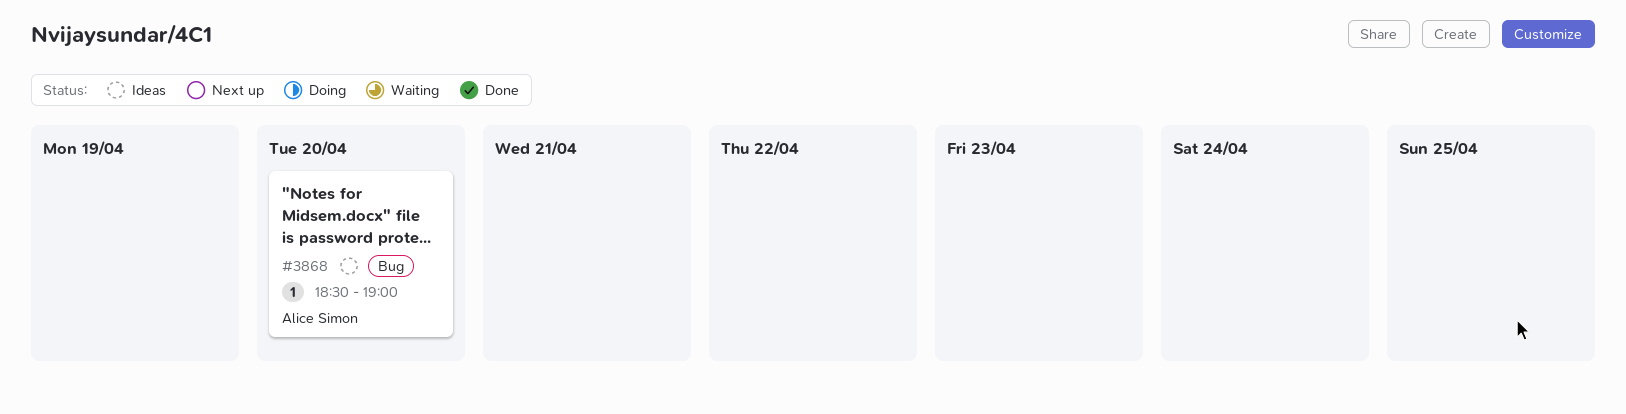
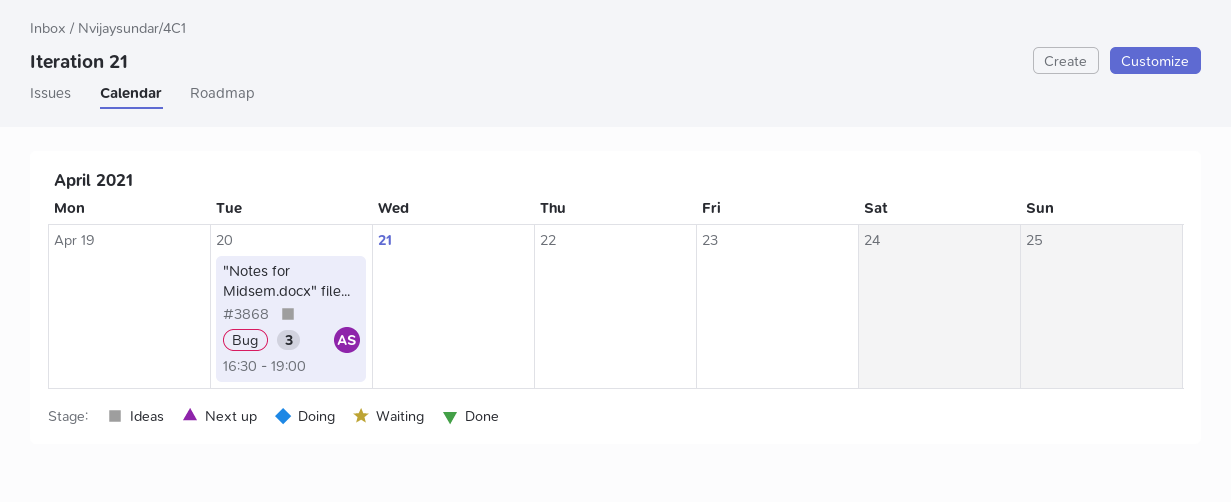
#3868, estimate: 1 -> 3
#3868, begins: 18:30 -> 16:30

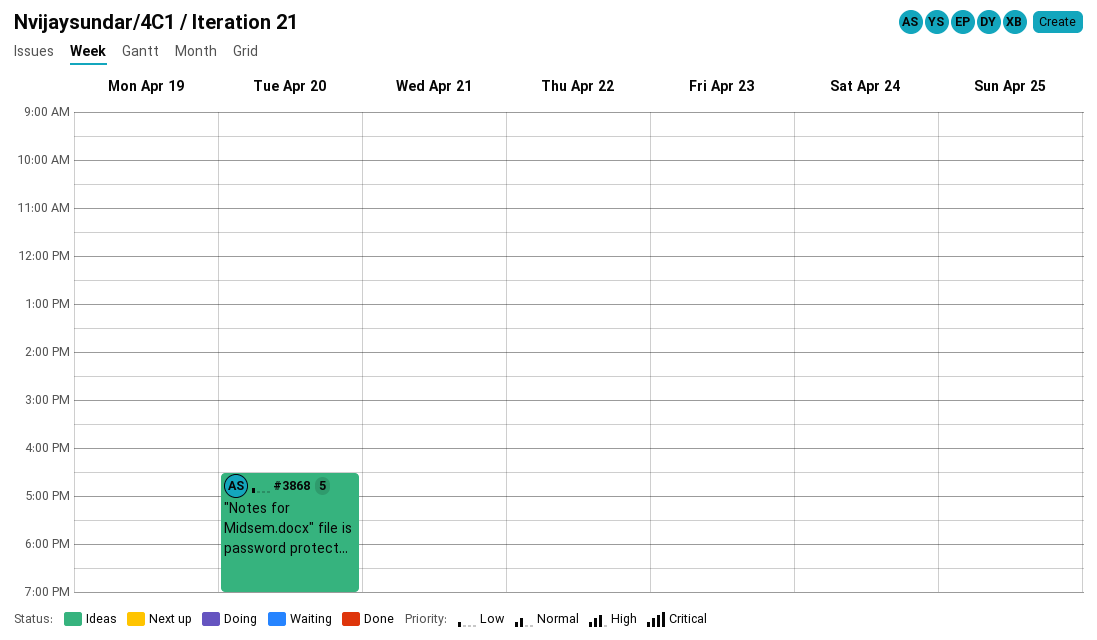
#3868, estimate: 3 -> 5

